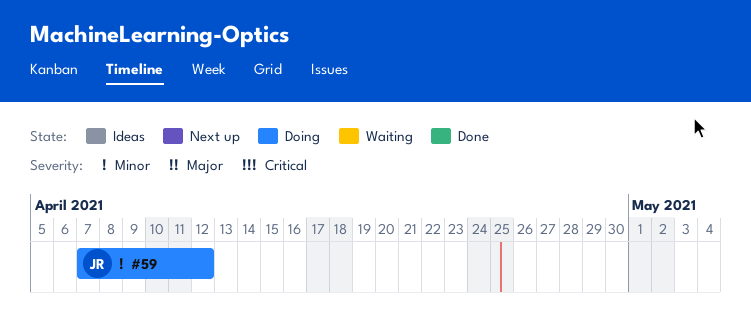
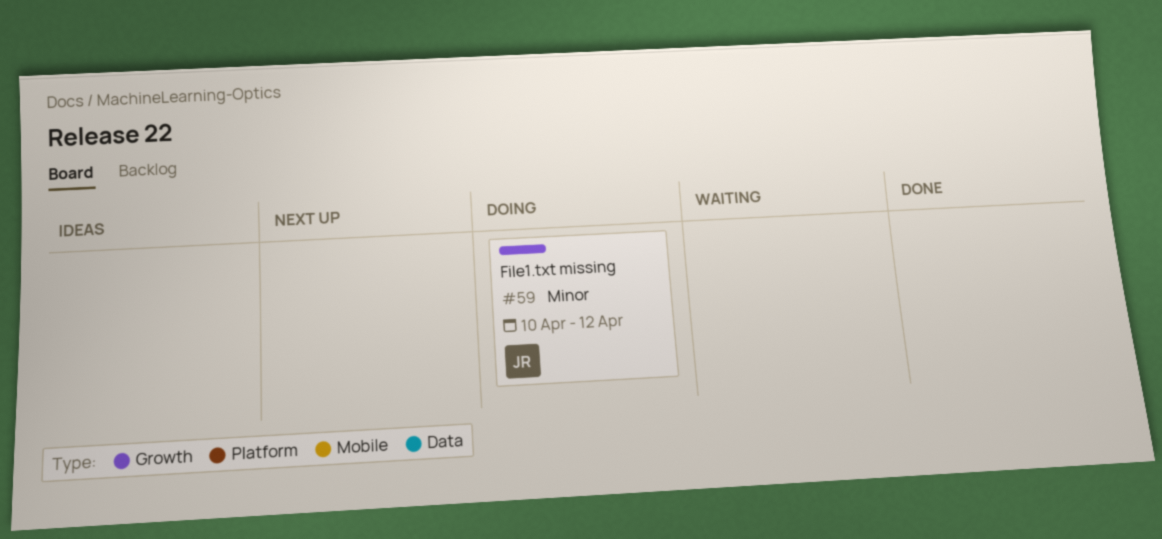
#59, start: Apr 7 -> Apr 10

